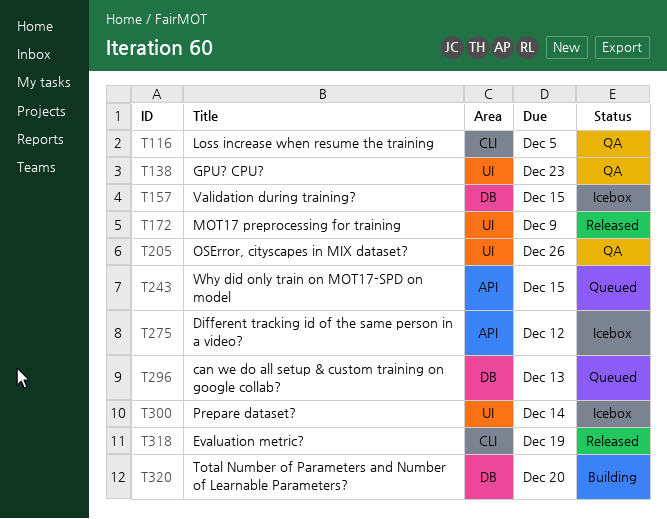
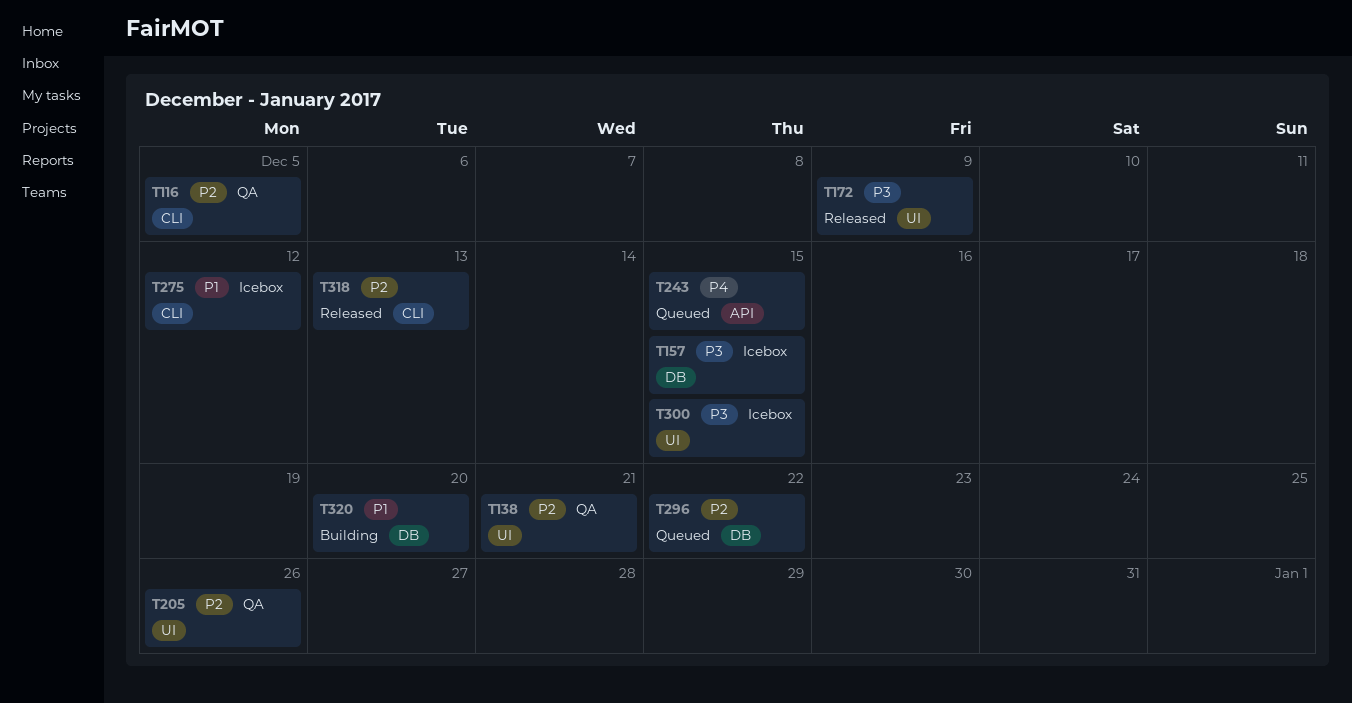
T138, due: Dec 23 -> Dec 21
T275, label: API -> CLI
T296, due: Dec 13 -> Dec 22
T300, due: Dec 14 -> Dec 15
T318, due: Dec 19 -> Dec 13

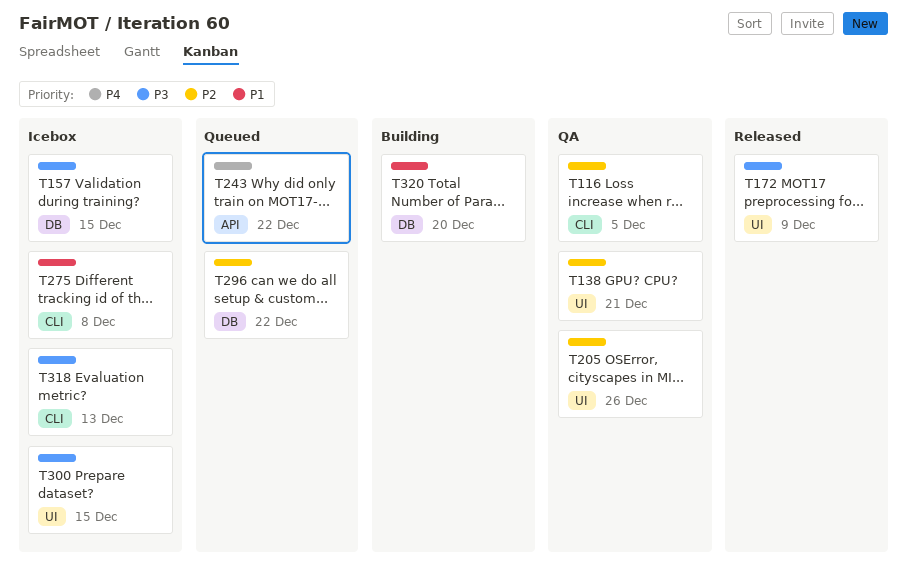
T243, due: Dec 15 -> Dec 22
T275, due: Dec 12 -> Dec 8
T318, status: Released -> Icebox
T318, priority: P2 -> P3

